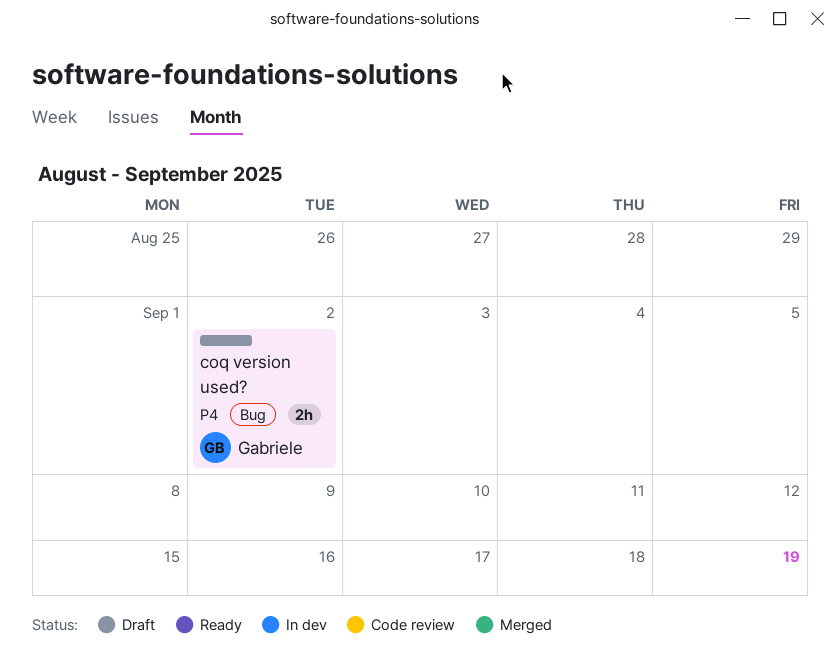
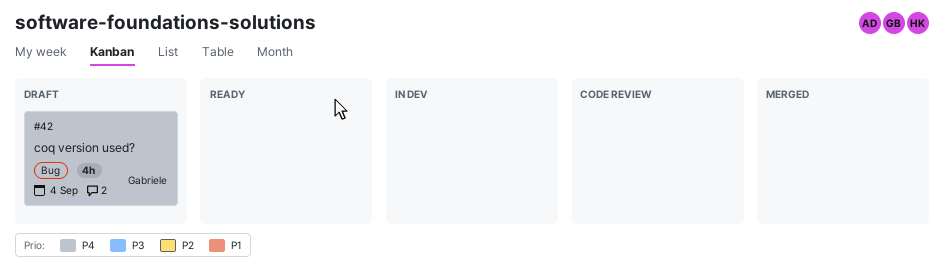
coq version used?, estimate: 2h -> 4h
coq version used?, due: Sep 2 -> Sep 4

